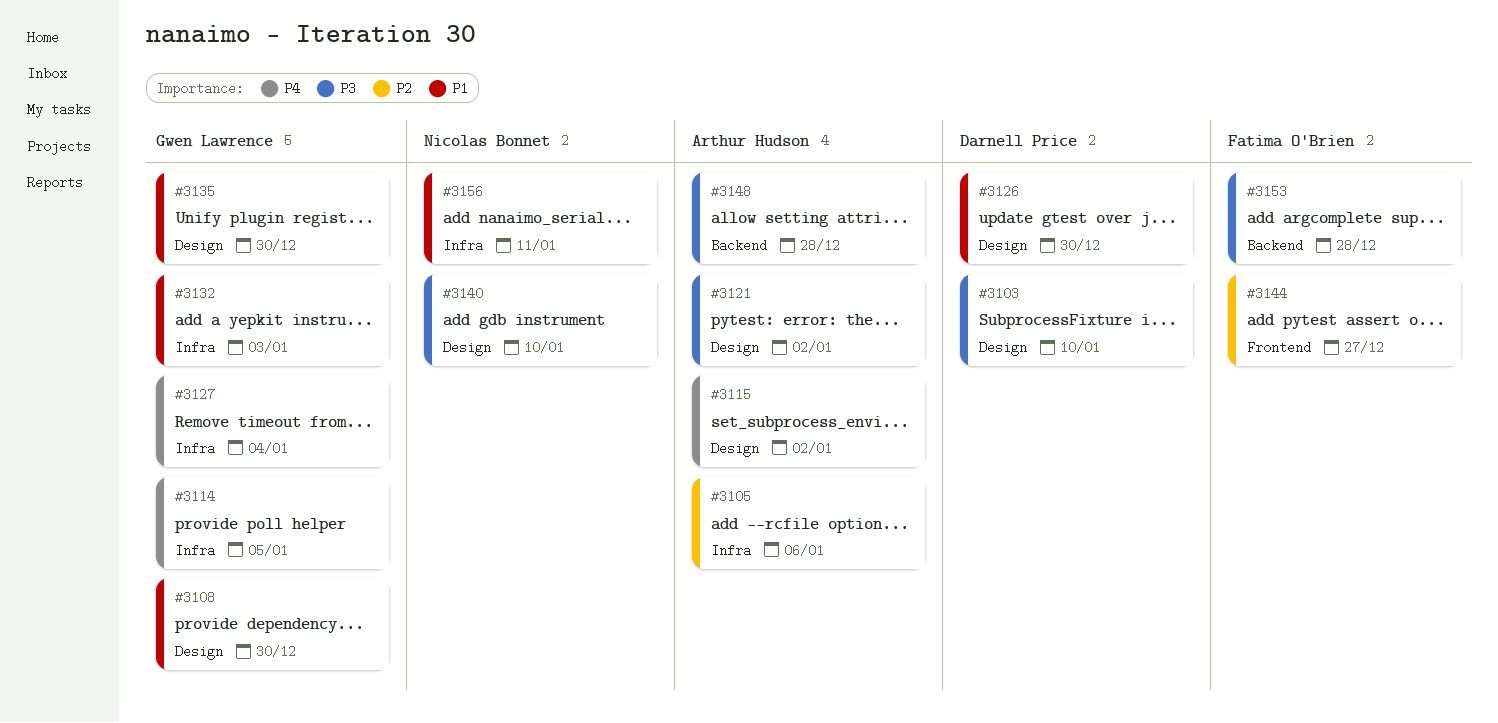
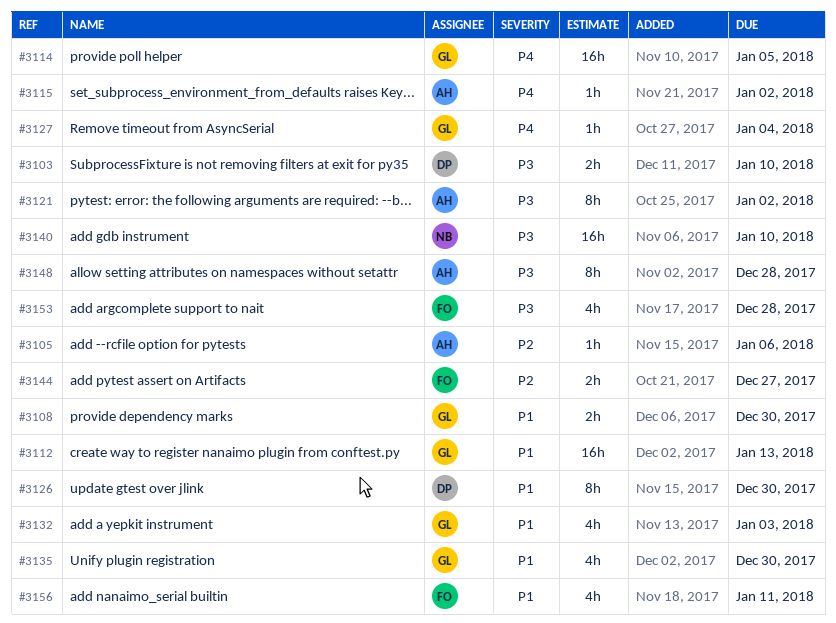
#3112: none -> present
#3156, owner: Nicolas Bonnet -> Fatima O'Brien

